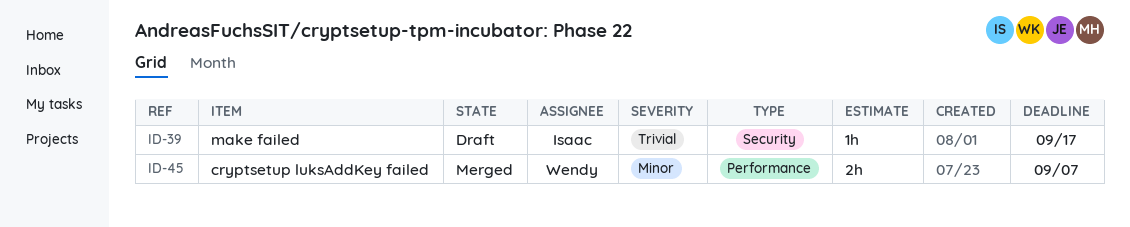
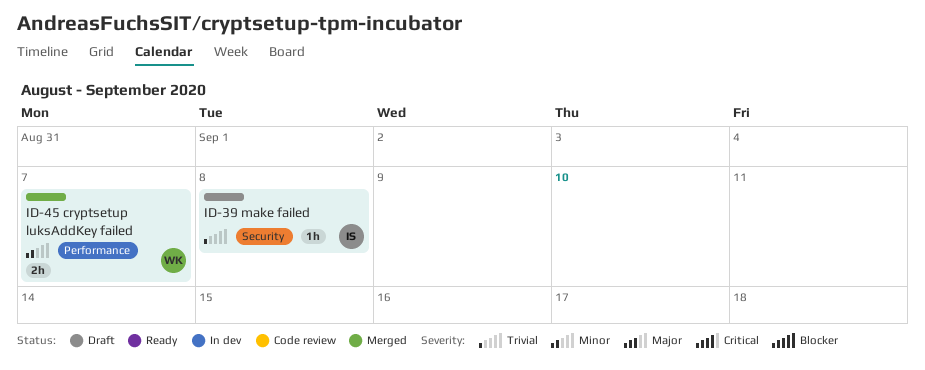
ID-39, due: Sep 17 -> Sep 8

